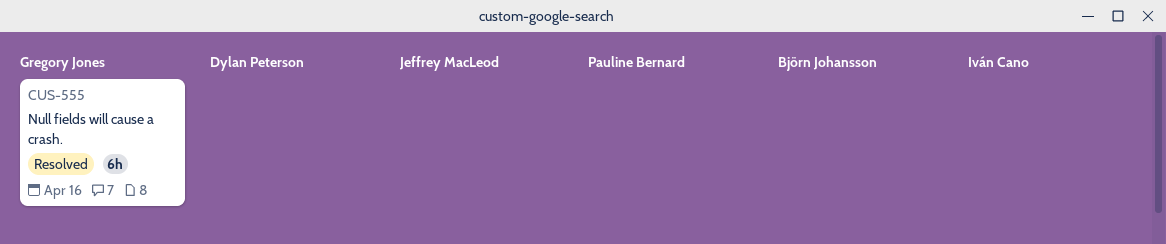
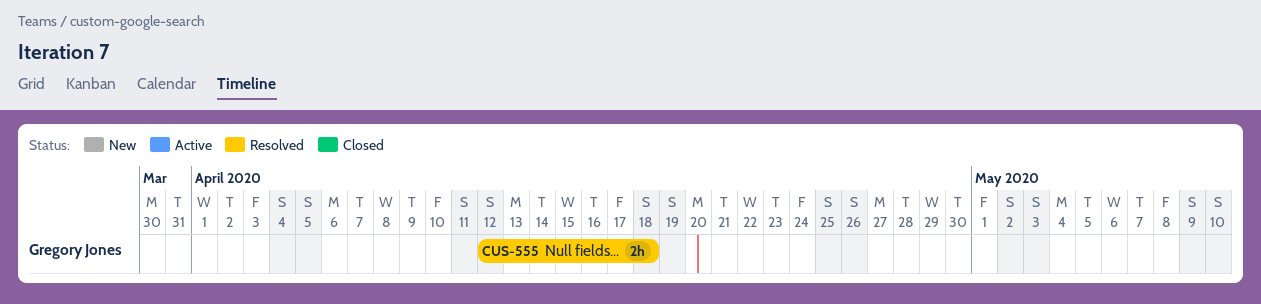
CUS-555, estimate: 6h -> 2h
CUS-555, due: Apr 16 -> Apr 18

